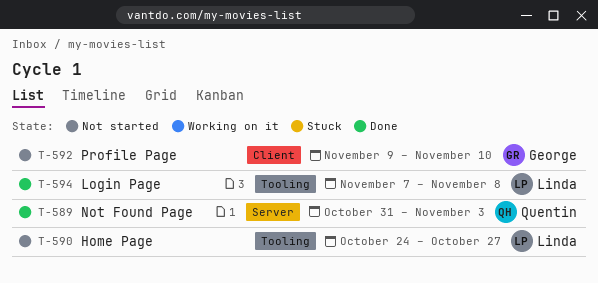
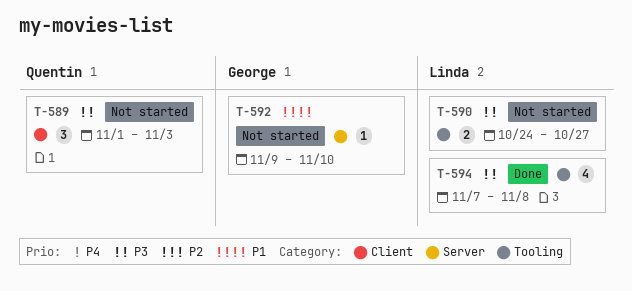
T-589, status: Done -> Not started
T-589, label: Server -> Client
T-589, start: Oct 31 -> Nov 1
T-592, label: Client -> Server

